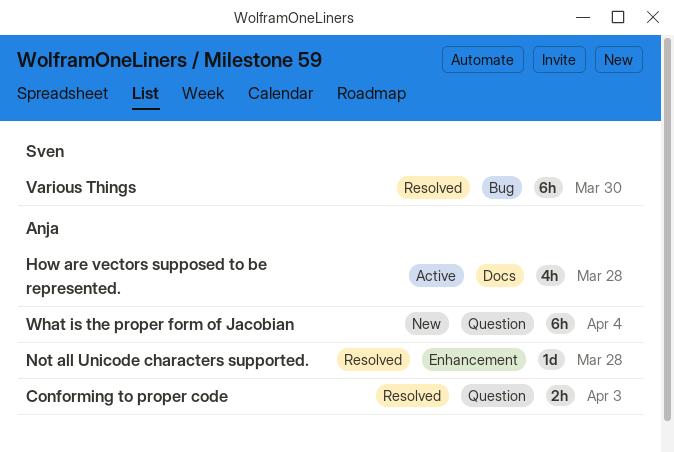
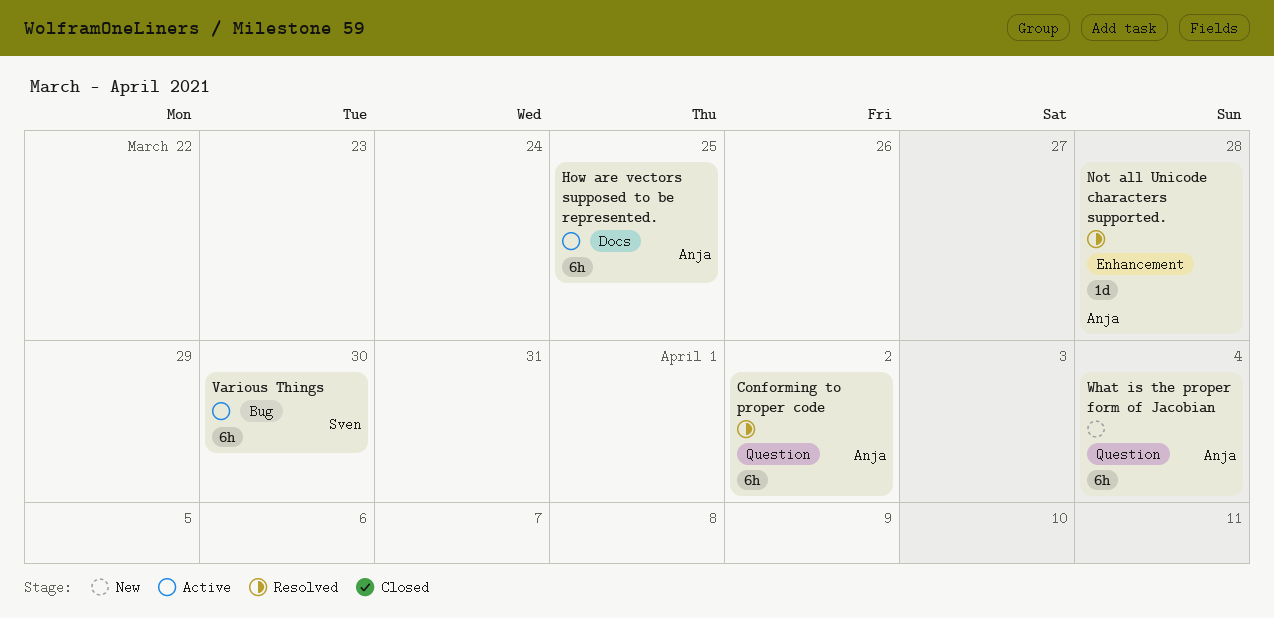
Conforming to proper code, estimate: 2h -> 6h
Conforming to proper code, due: Apr 3 -> Apr 2
How are vectors supposed to be represented., estimate: 4h -> 6h
How are vectors supposed to be represented., due: Mar 28 -> Mar 25
Various Things, status: Resolved -> Active

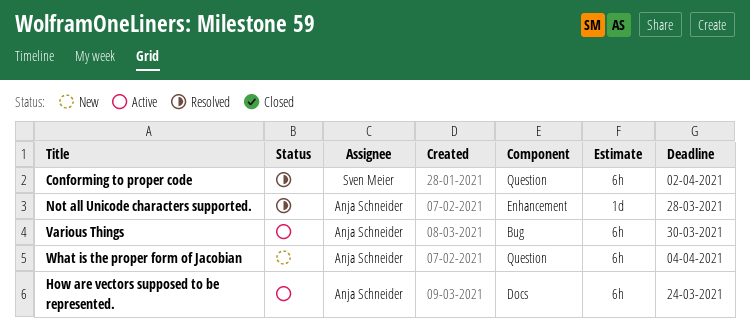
Conforming to proper code, owner: Anja Schneider -> Sven Meier
How are vectors supposed to be represented., due: Mar 25 -> Mar 24
Various Things, owner: Sven Meier -> Anja Schneider

